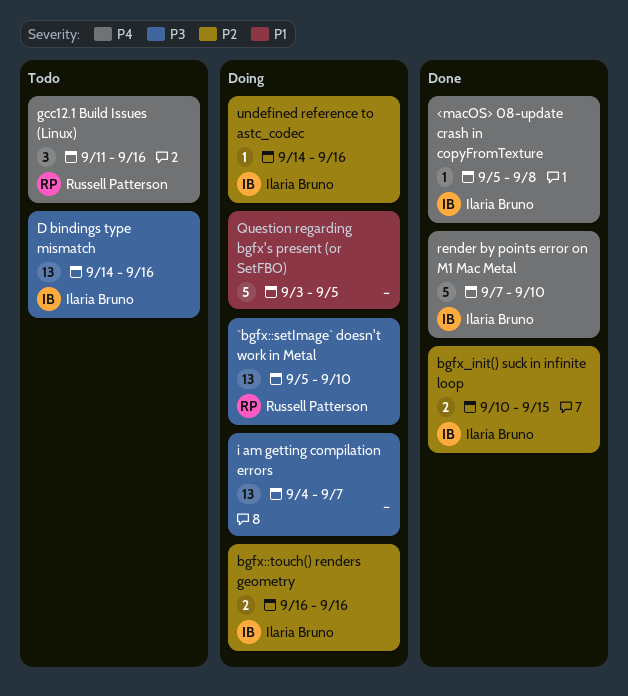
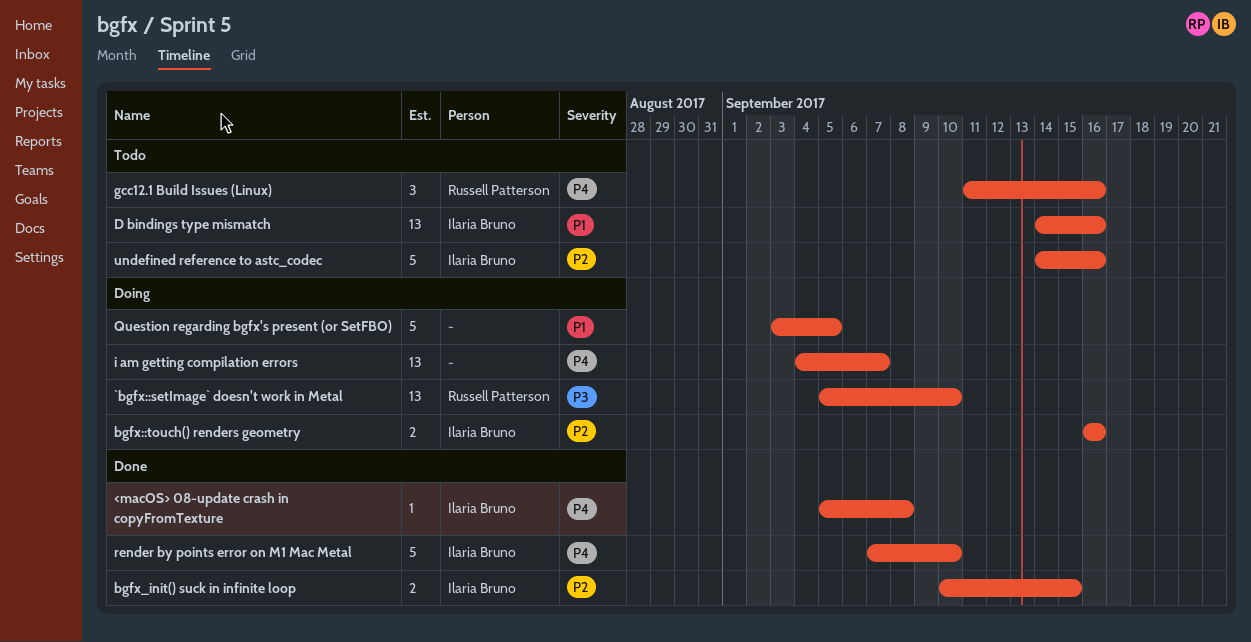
D bindings type mismatch, priority: P3 -> P1
i am getting compilation errors, priority: P3 -> P4
undefined reference to astc_codec, status: Doing -> Todo
undefined reference to astc_codec, estimate: 1 -> 5

